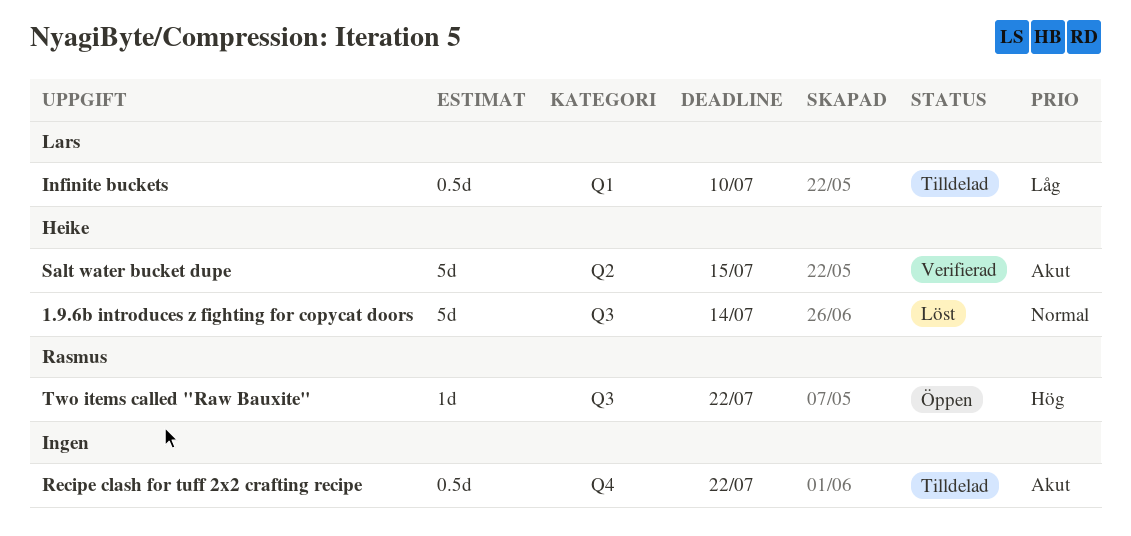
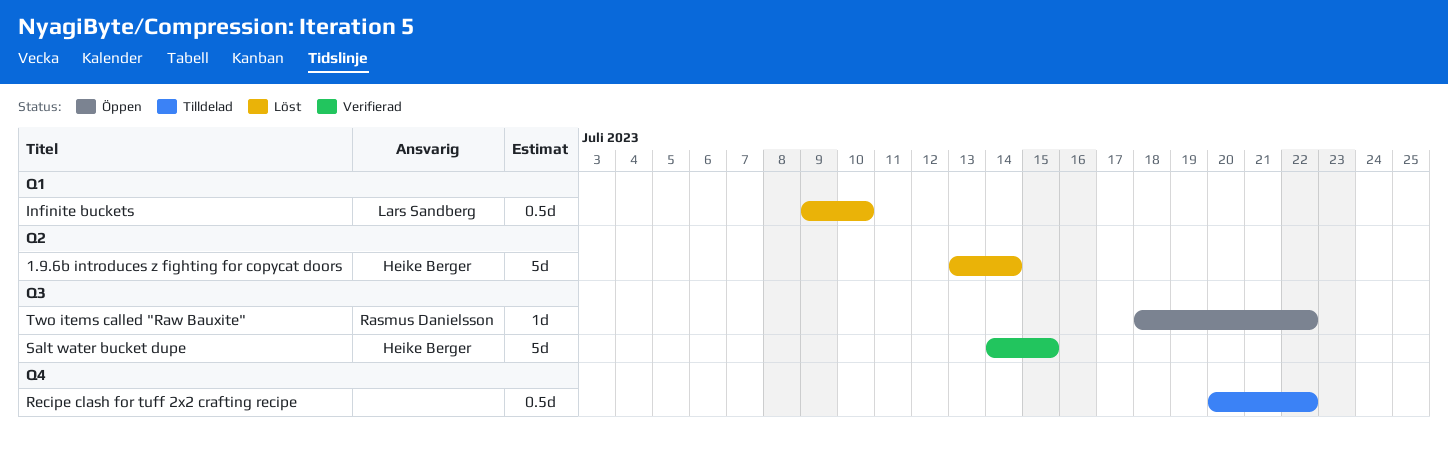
1.9.6b introduces z fighting for copycat doors, label: Q3 -> Q2
Infinite buckets, status: Tilldelad -> Löst
Salt water bucket dupe, label: Q2 -> Q3

